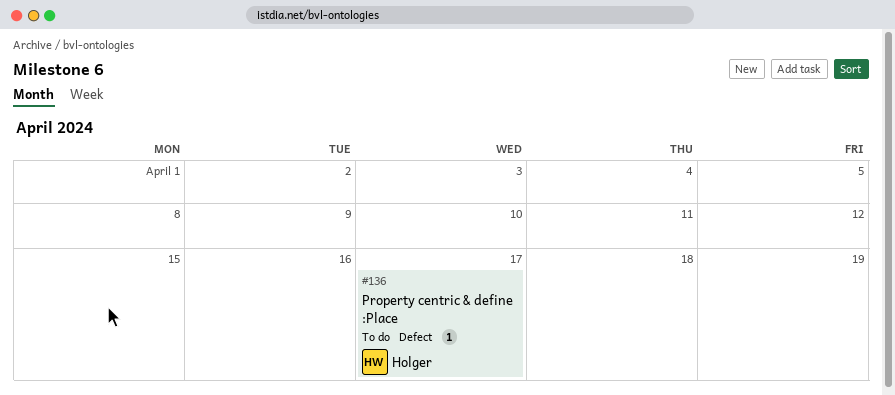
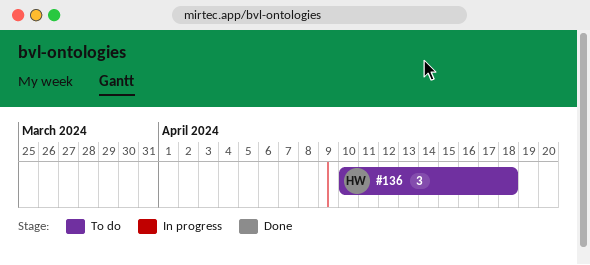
#136, estimate: 1 -> 3
#136, due: Apr 17 -> Apr 18

